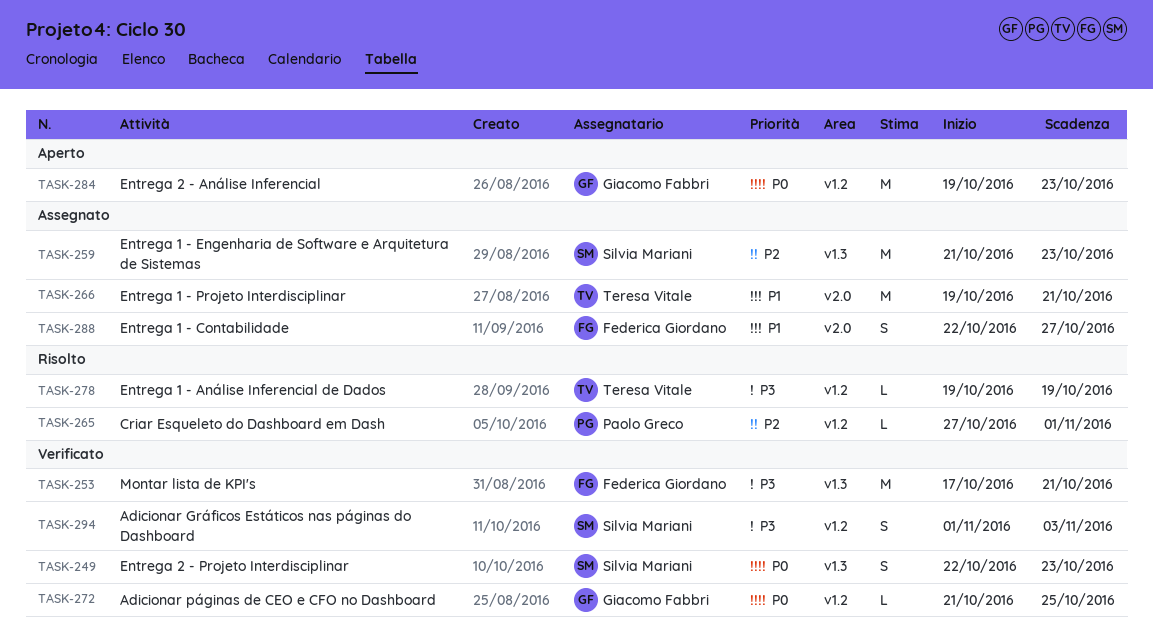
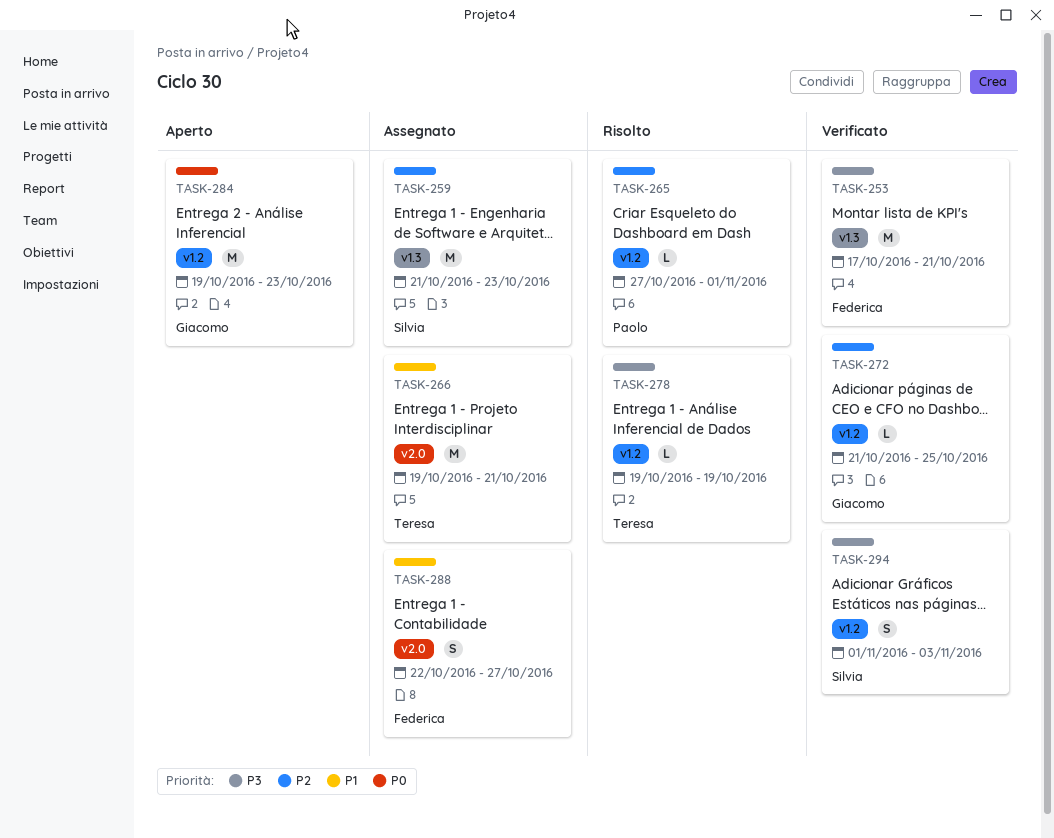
TASK-249: present -> none
TASK-272, priority: P0 -> P2

